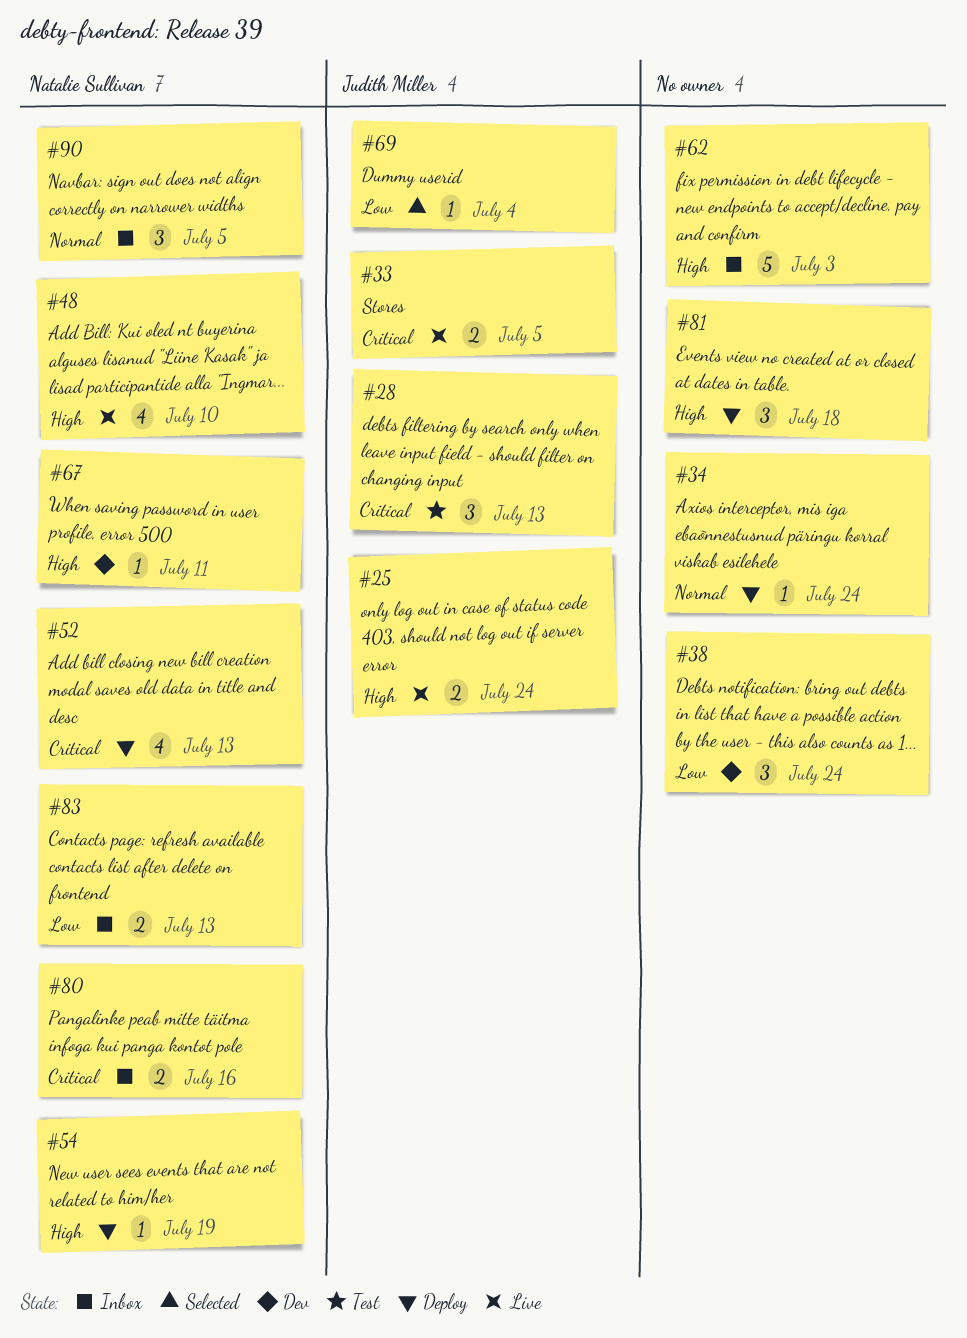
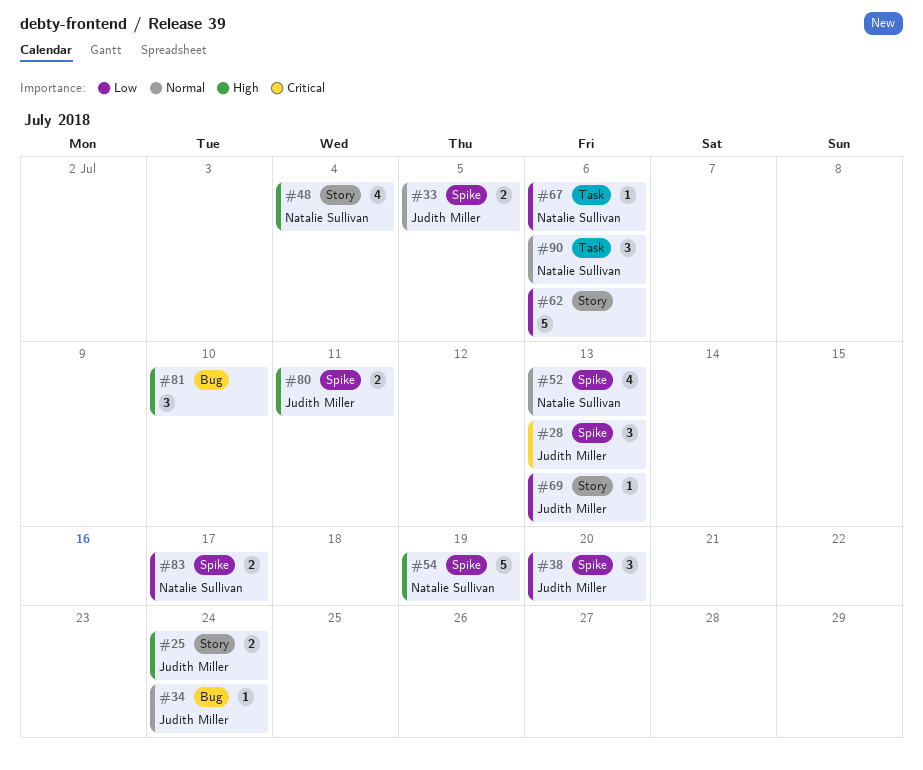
#33, priority: Critical -> Normal
#34, owner: none -> Judith Miller
#38, owner: none -> Judith Miller
#38, due: Jul 24 -> Jul 20
#48, due: Jul 10 -> Jul 4
#52, priority: Critical -> Normal
#54, estimate: 1 -> 5
#62, priority: High -> Low
#62, due: Jul 3 -> Jul 6
#67, priority: High -> Low
#67, due: Jul 11 -> Jul 6
#69, due: Jul 4 -> Jul 13
#80, owner: Natalie Sullivan -> Judith Miller
#80, priority: Critical -> High
#80, due: Jul 16 -> Jul 11
#81, due: Jul 18 -> Jul 10
#83, due: Jul 13 -> Jul 17
#90, due: Jul 5 -> Jul 6

